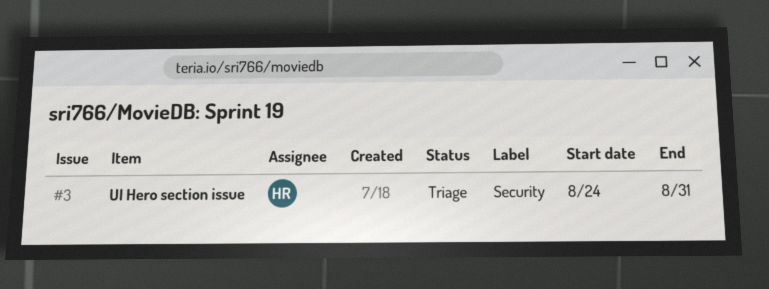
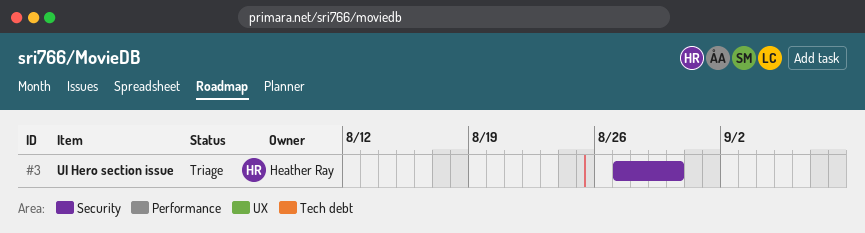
#3, start: Aug 24 -> Aug 27
#3, due: Aug 31 -> Aug 30

